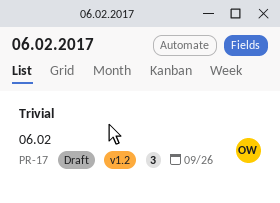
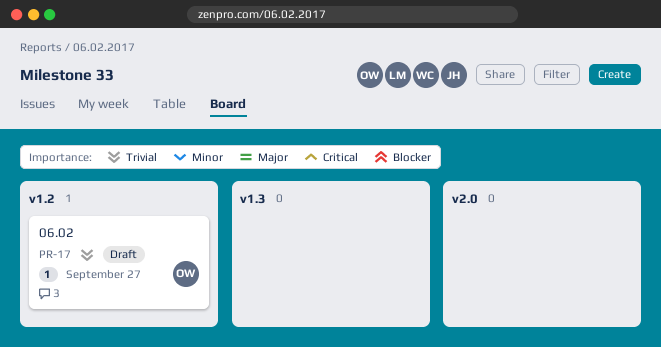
PR-17, estimate: 3 -> 1
PR-17, due: Sep 26 -> Sep 27

